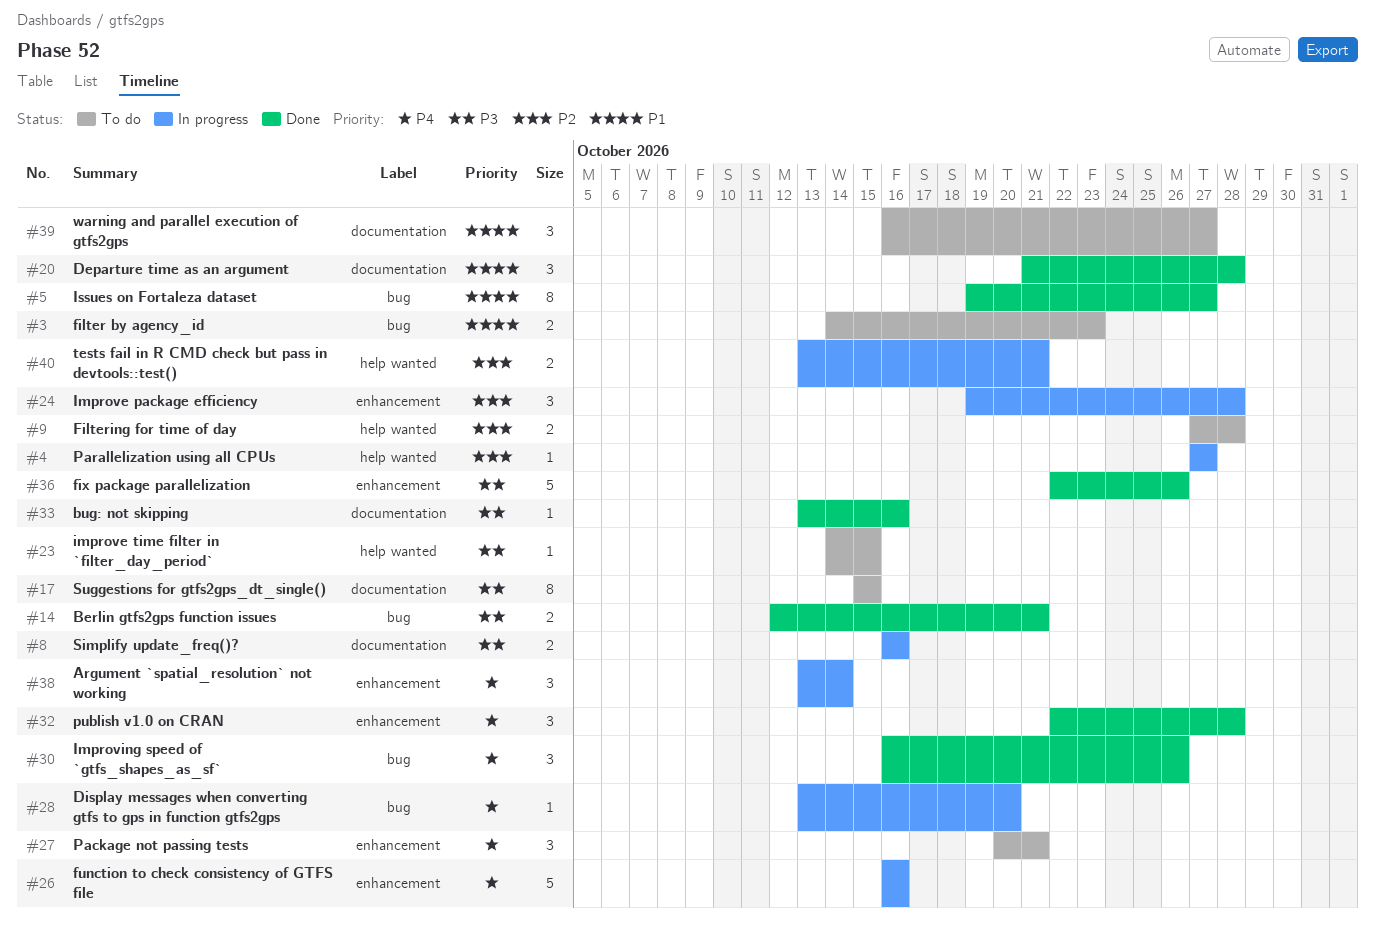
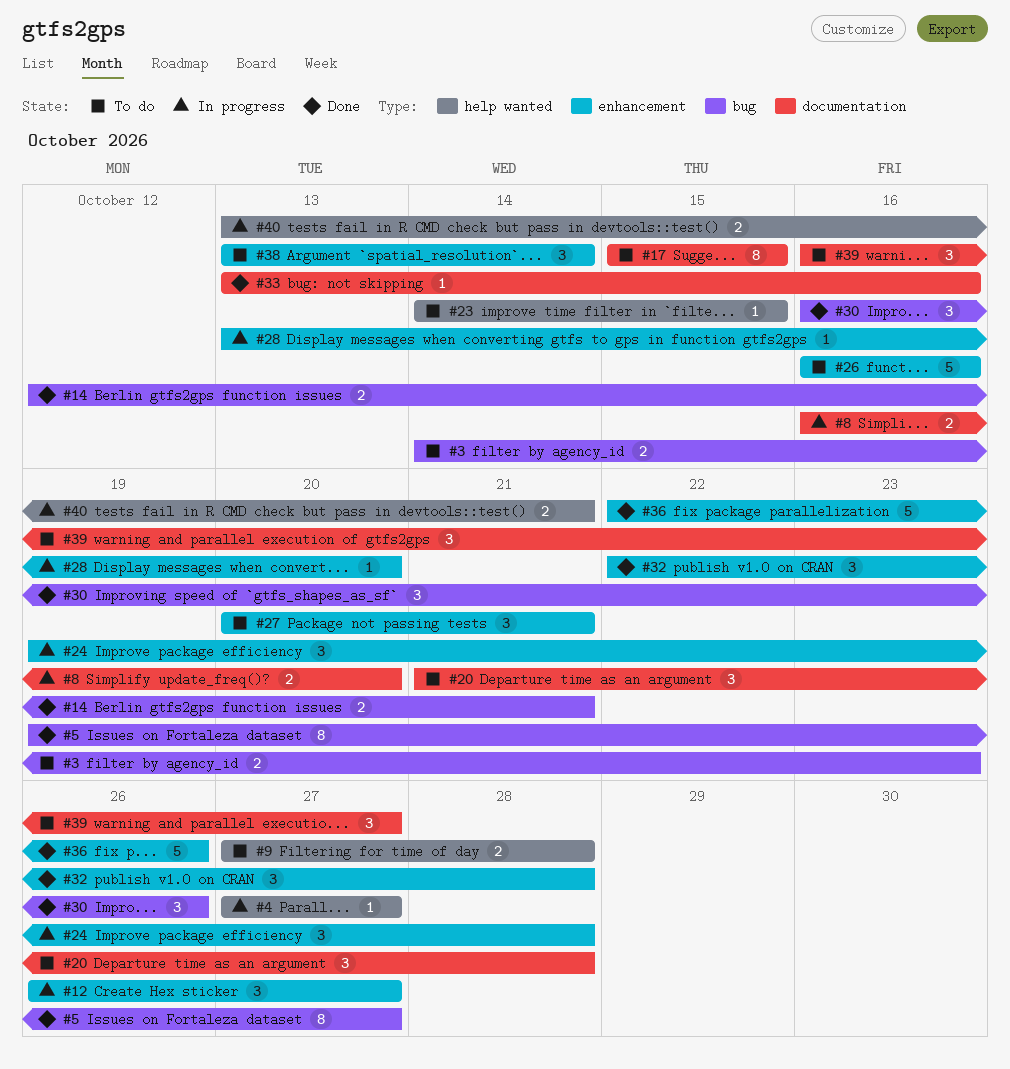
#8, due: Oct 16 -> Oct 20
#12: none -> present
#20, status: Done -> To do
#26, status: In progress -> To do
#28, label: bug -> enhancement
#38, status: In progress -> To do

